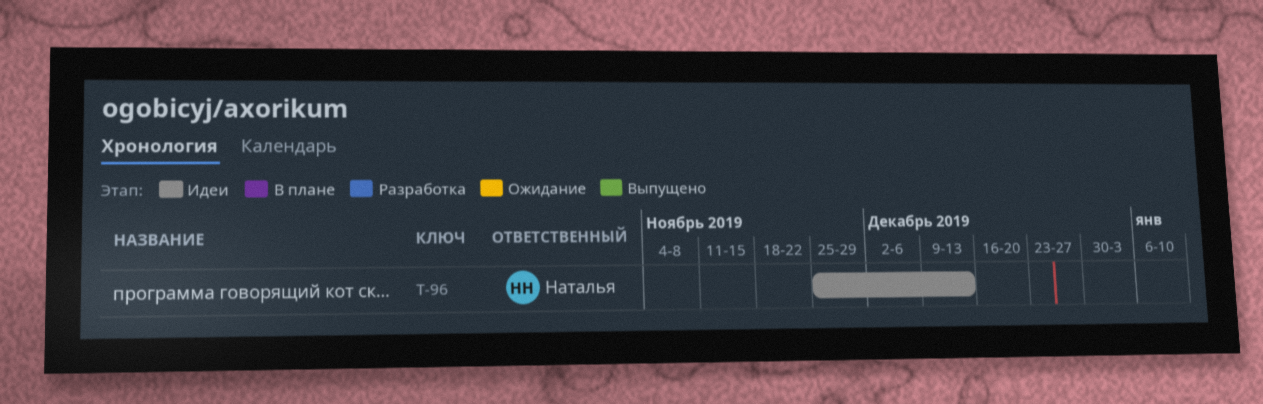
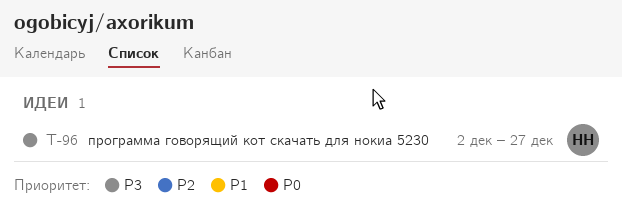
T-96, start: Nov 25 -> Dec 2
T-96, due: Dec 13 -> Dec 27

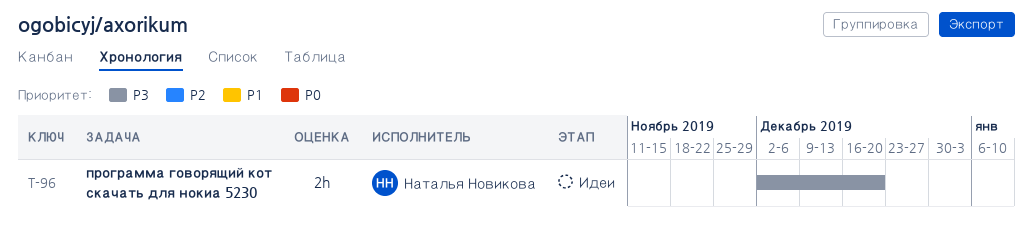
T-96, due: Dec 27 -> Dec 20

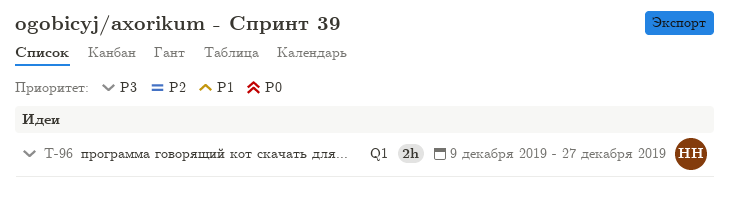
T-96, start: Dec 2 -> Dec 9
T-96, due: Dec 20 -> Dec 27

